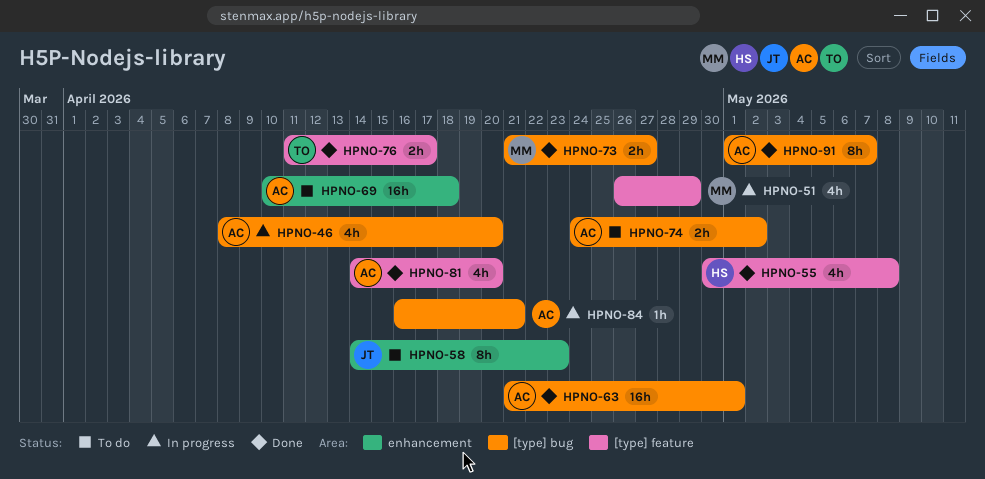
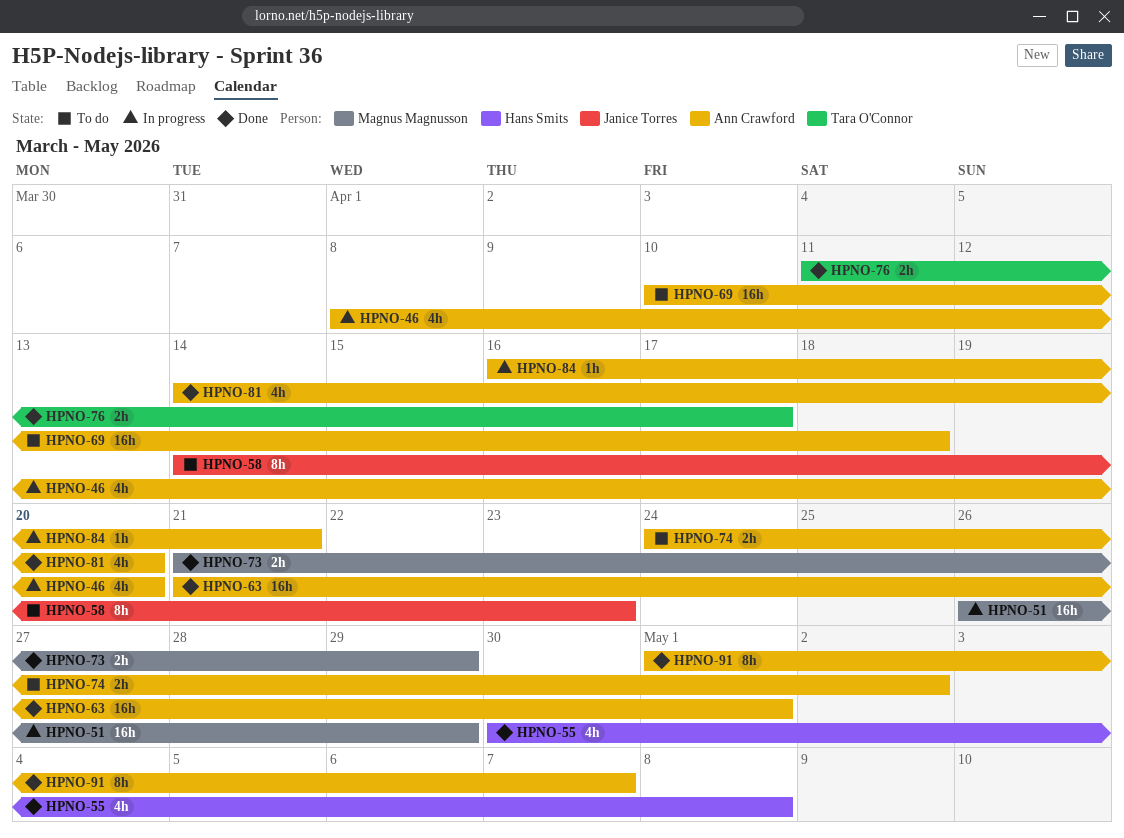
HPNO-51, estimate: 4h -> 16h
HPNO-73, due: Apr 27 -> Apr 29

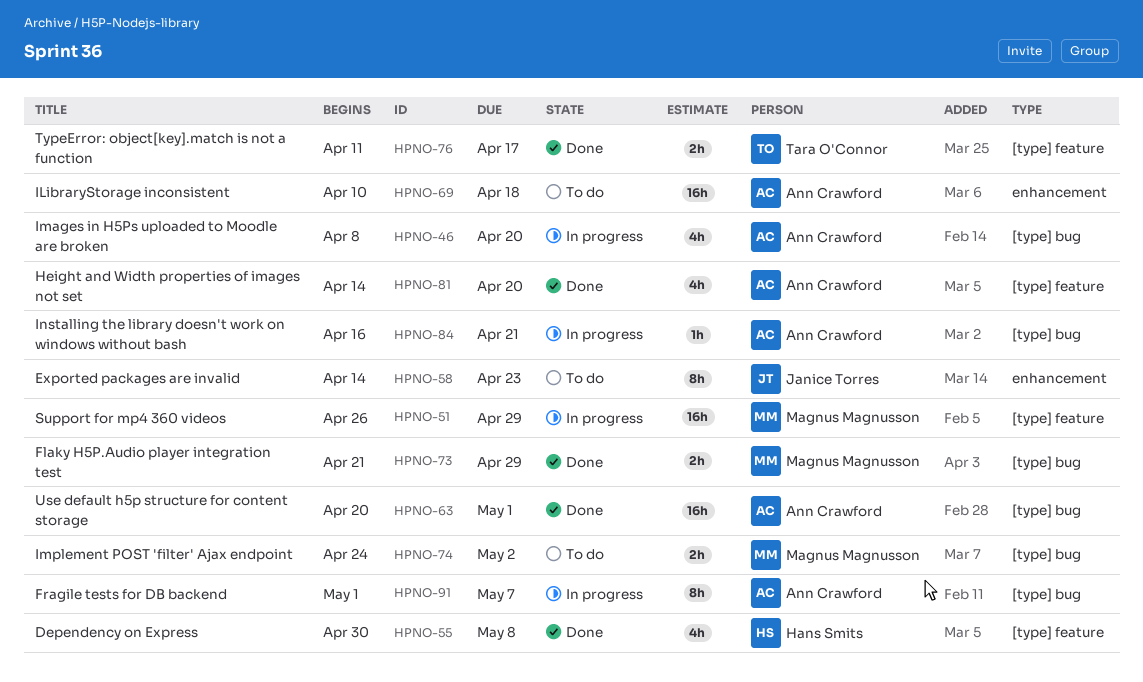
HPNO-63, start: Apr 21 -> Apr 20
HPNO-74, owner: Ann Crawford -> Magnus Magnusson
HPNO-91, status: Done -> In progress

